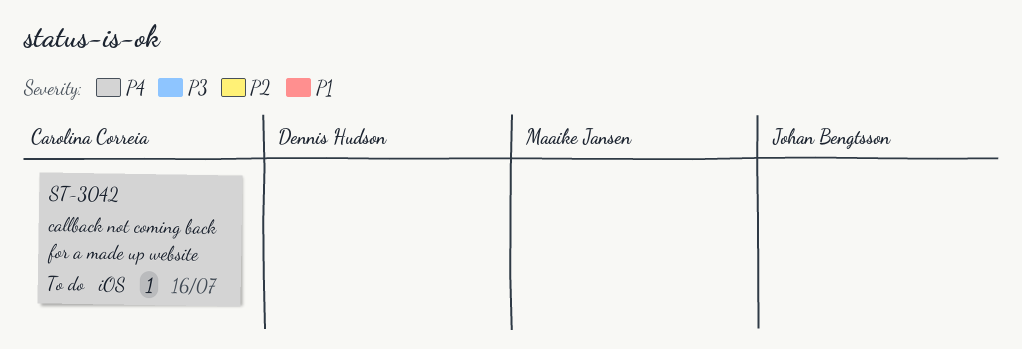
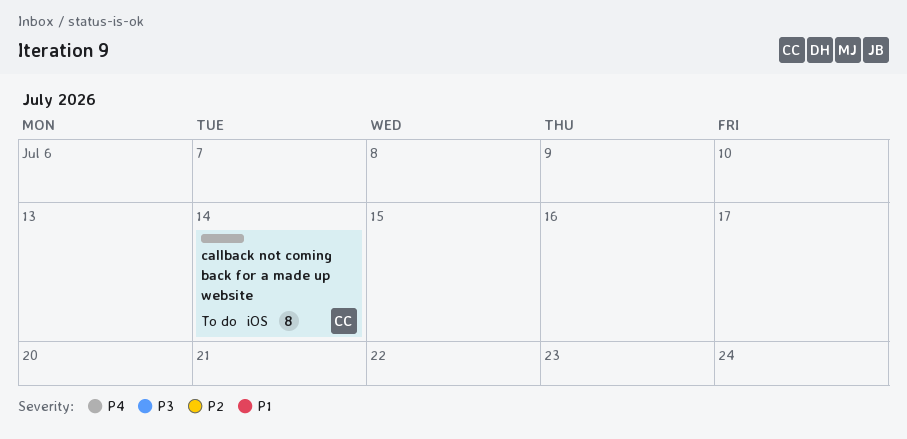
callback not coming back for a made up website, estimate: 1 -> 8
callback not coming back for a made up website, due: Jul 16 -> Jul 14

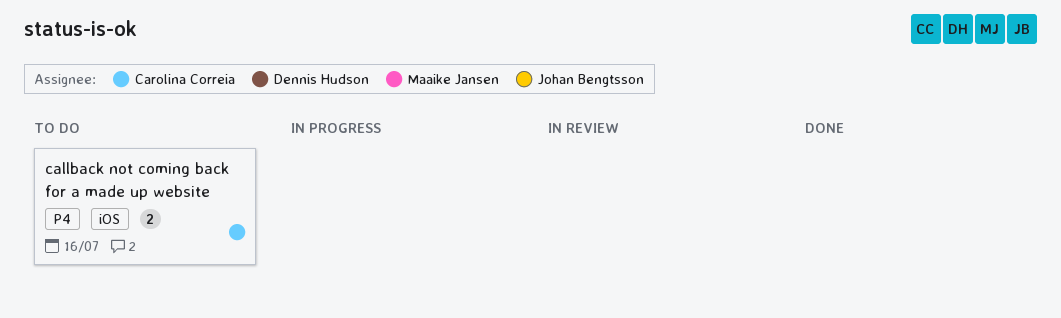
callback not coming back for a made up website, estimate: 8 -> 2
callback not coming back for a made up website, due: Jul 14 -> Jul 16

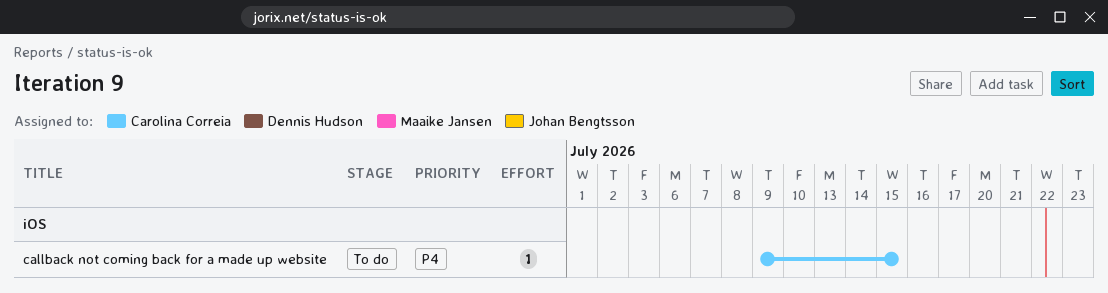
callback not coming back for a made up website, estimate: 2 -> 1
callback not coming back for a made up website, due: Jul 16 -> Jul 15

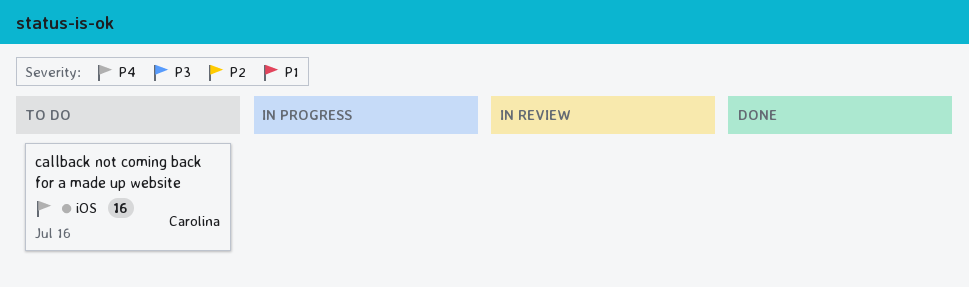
callback not coming back for a made up website, estimate: 1 -> 16
callback not coming back for a made up website, due: Jul 15 -> Jul 16

